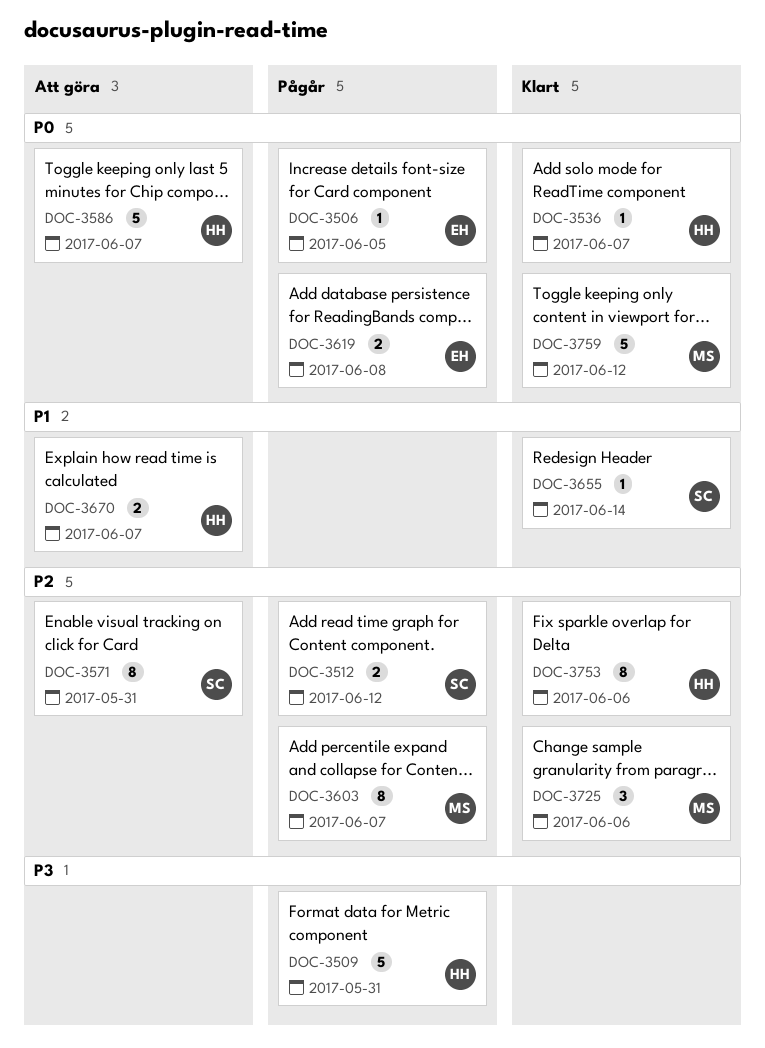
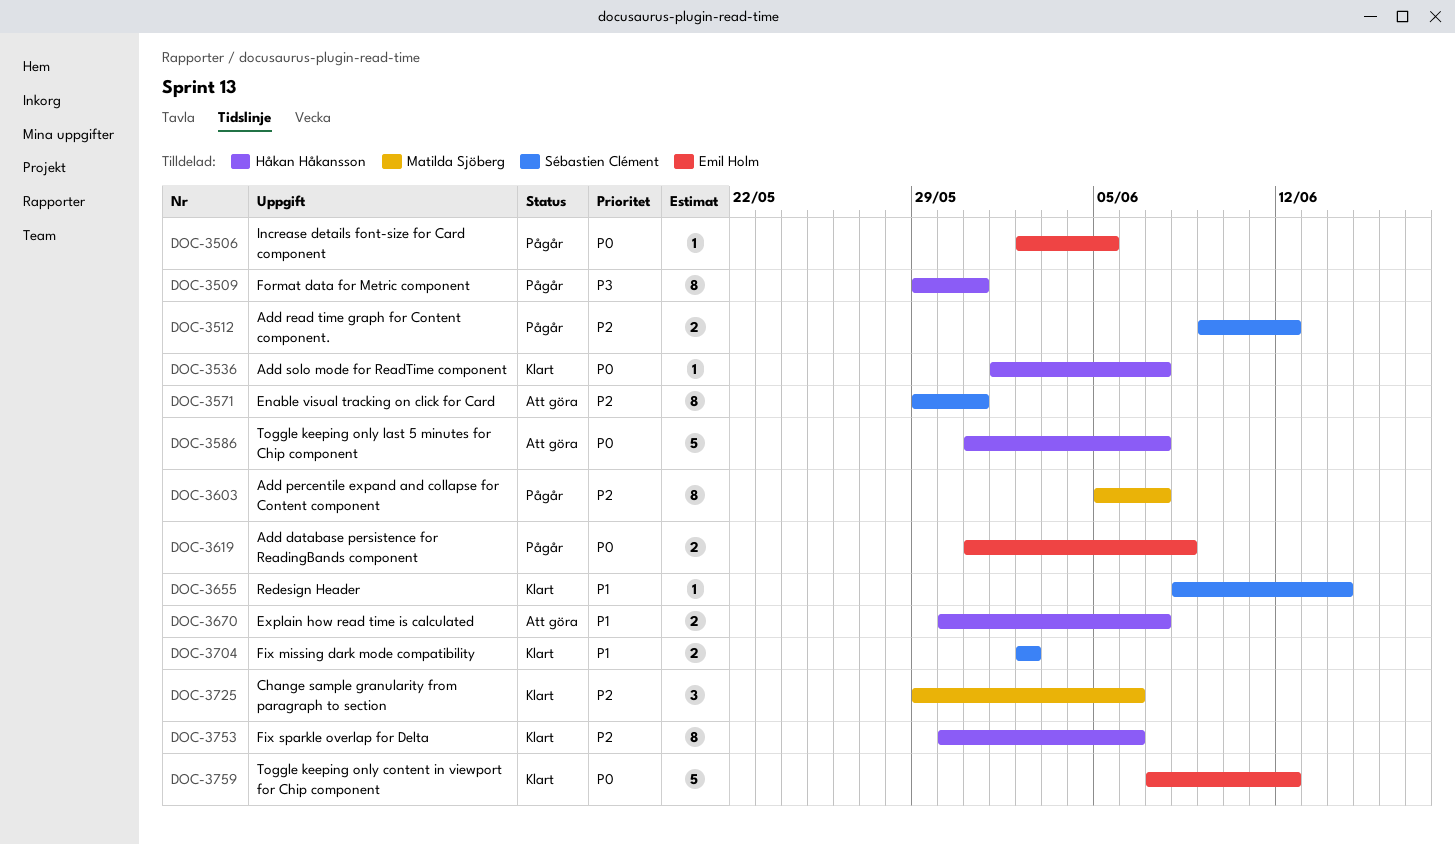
DOC-3509, estimate: 5 -> 8
DOC-3704: none -> present
DOC-3759, owner: Matilda Sjöberg -> Emil Holm

